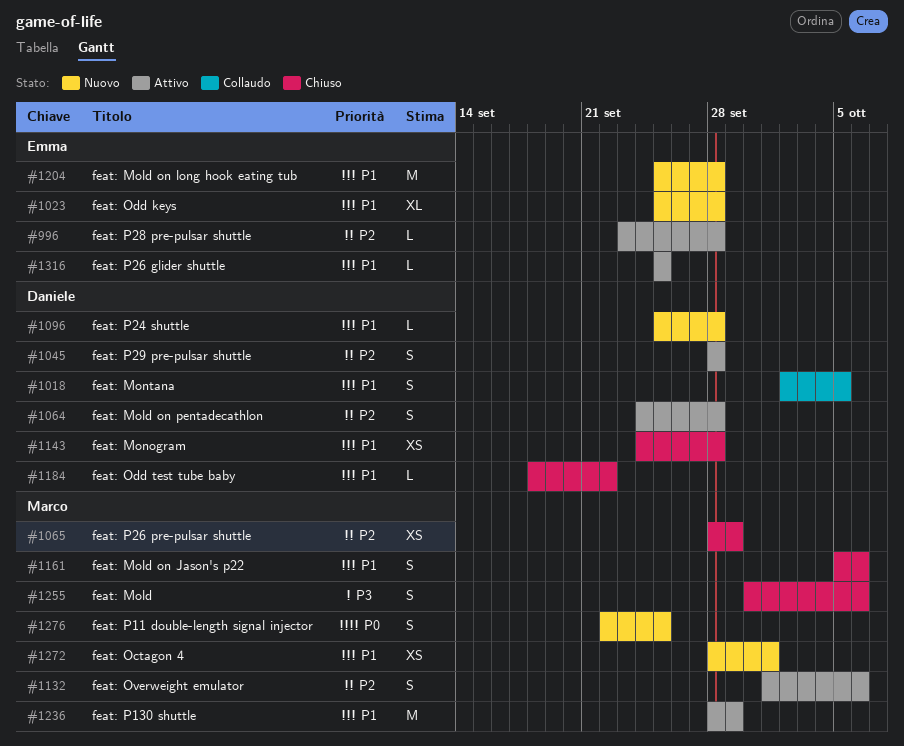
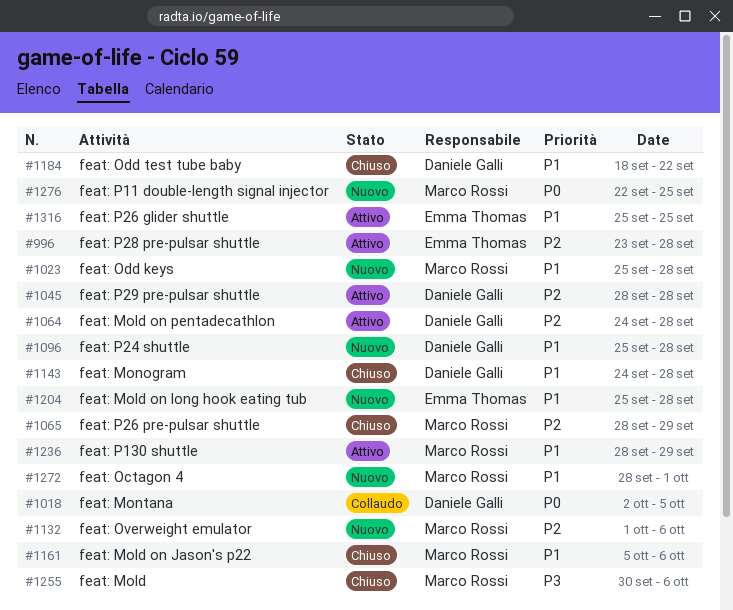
#1018, priority: P1 -> P0
#1023, owner: Emma Thomas -> Marco Rossi
#1132, status: Attivo -> Nuovo

